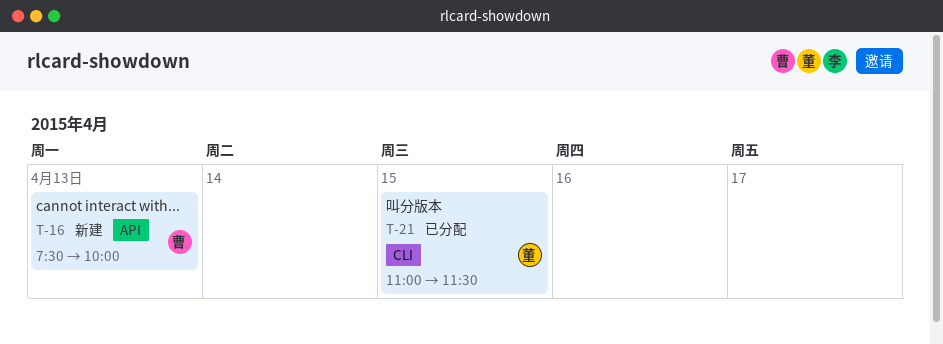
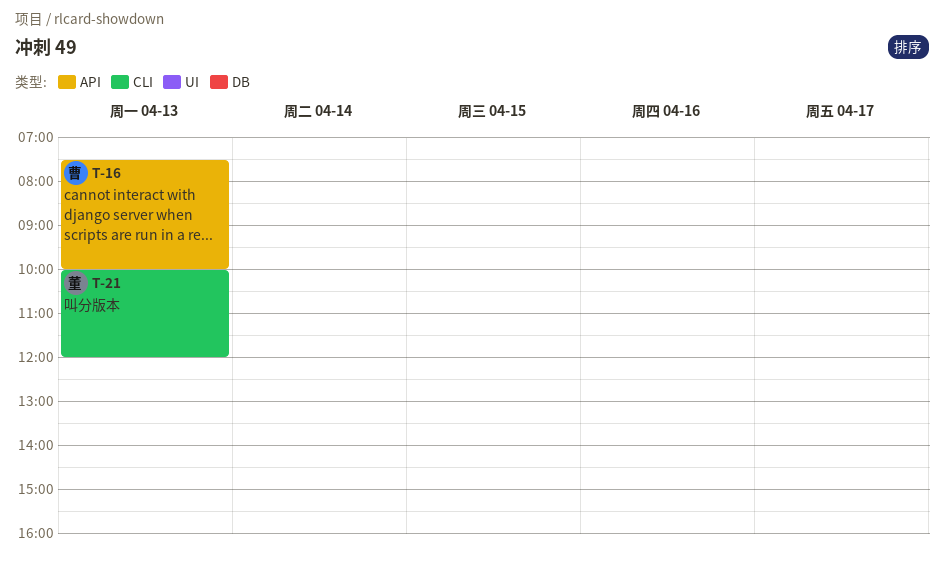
T-21, day: Apr 15 -> Apr 13
T-21, begins: 11:00 -> 10:00
T-21, ends: 11:30 -> 12:00

